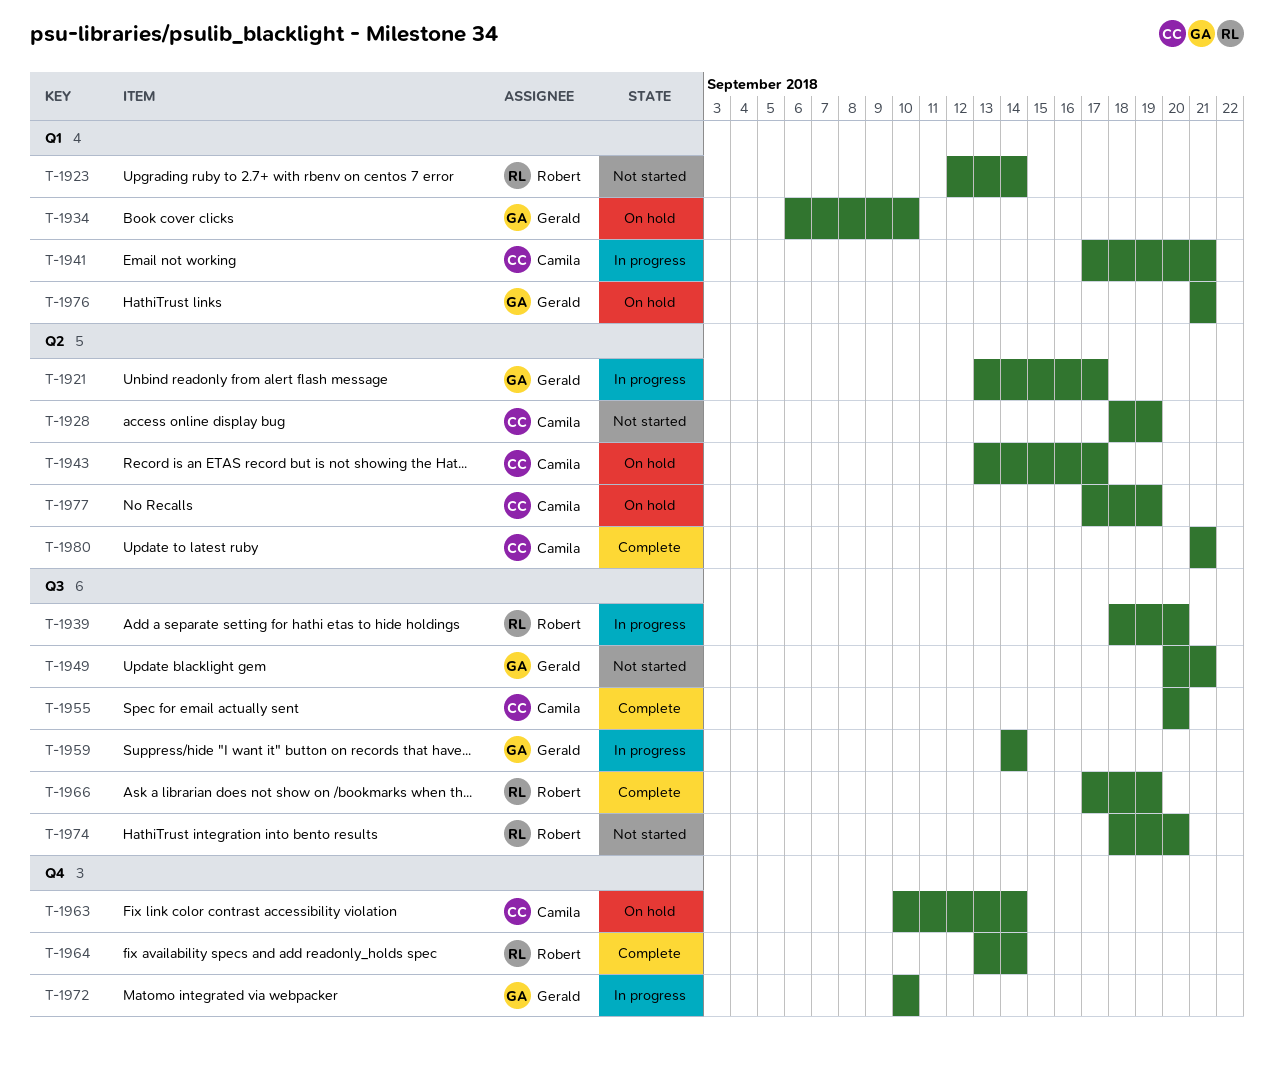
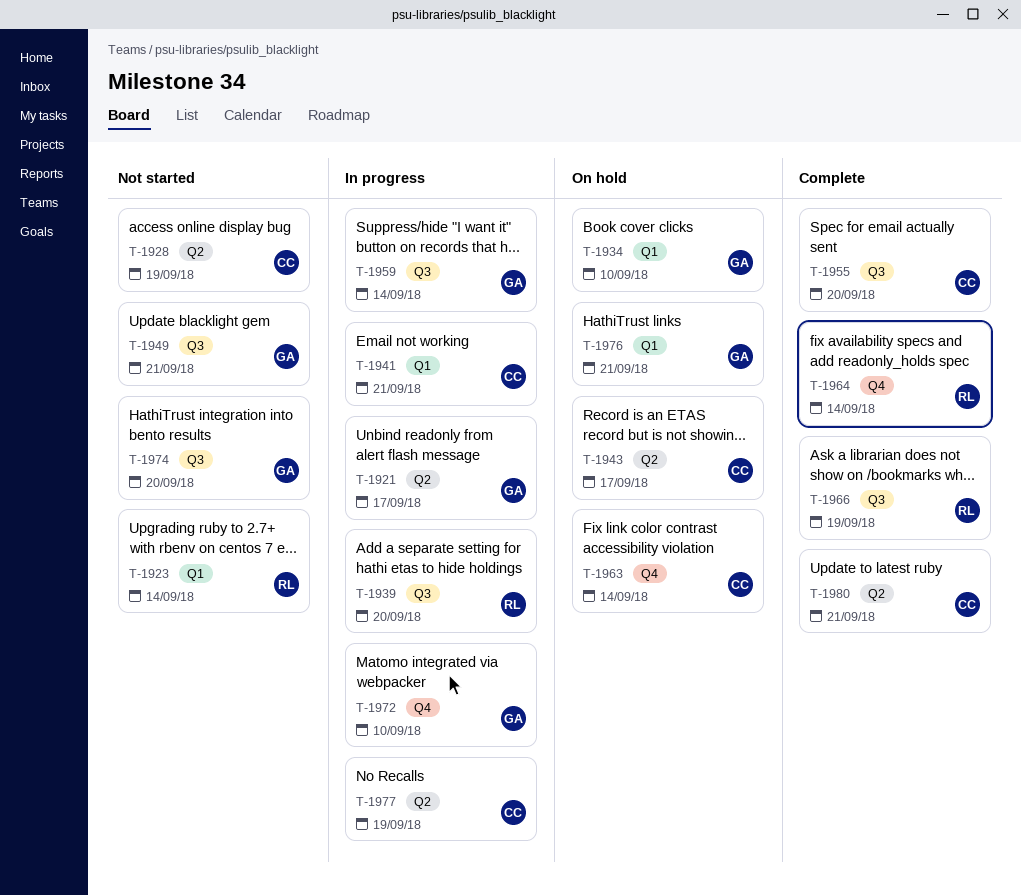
T-1974, owner: Robert -> Gerald
T-1977, status: On hold -> In progress

